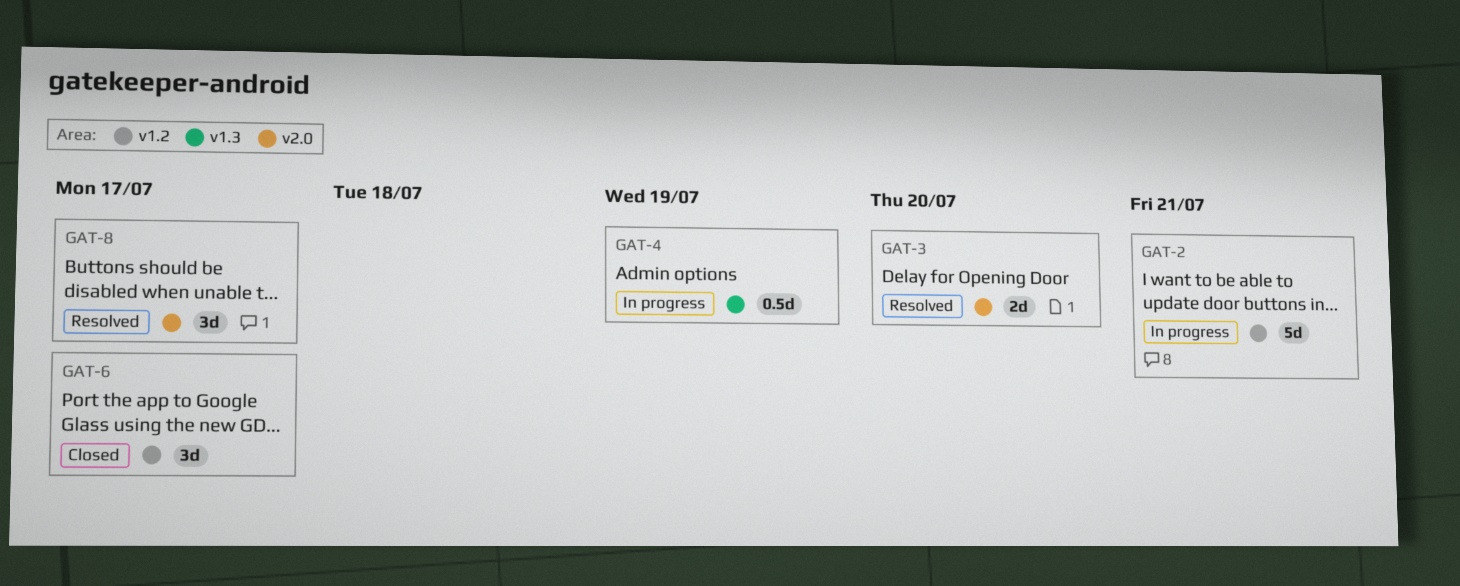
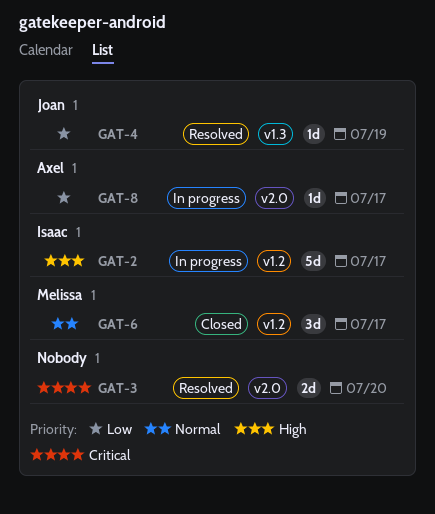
GAT-2, due: Jul 21 -> Jul 17
GAT-4, status: In progress -> Resolved
GAT-4, estimate: 0.5d -> 1d
GAT-8, status: Resolved -> In progress
GAT-8, estimate: 3d -> 1d

